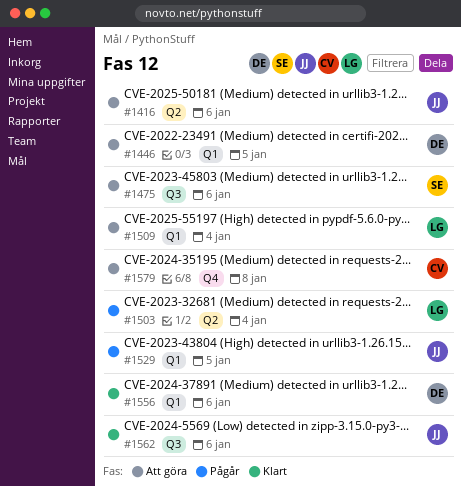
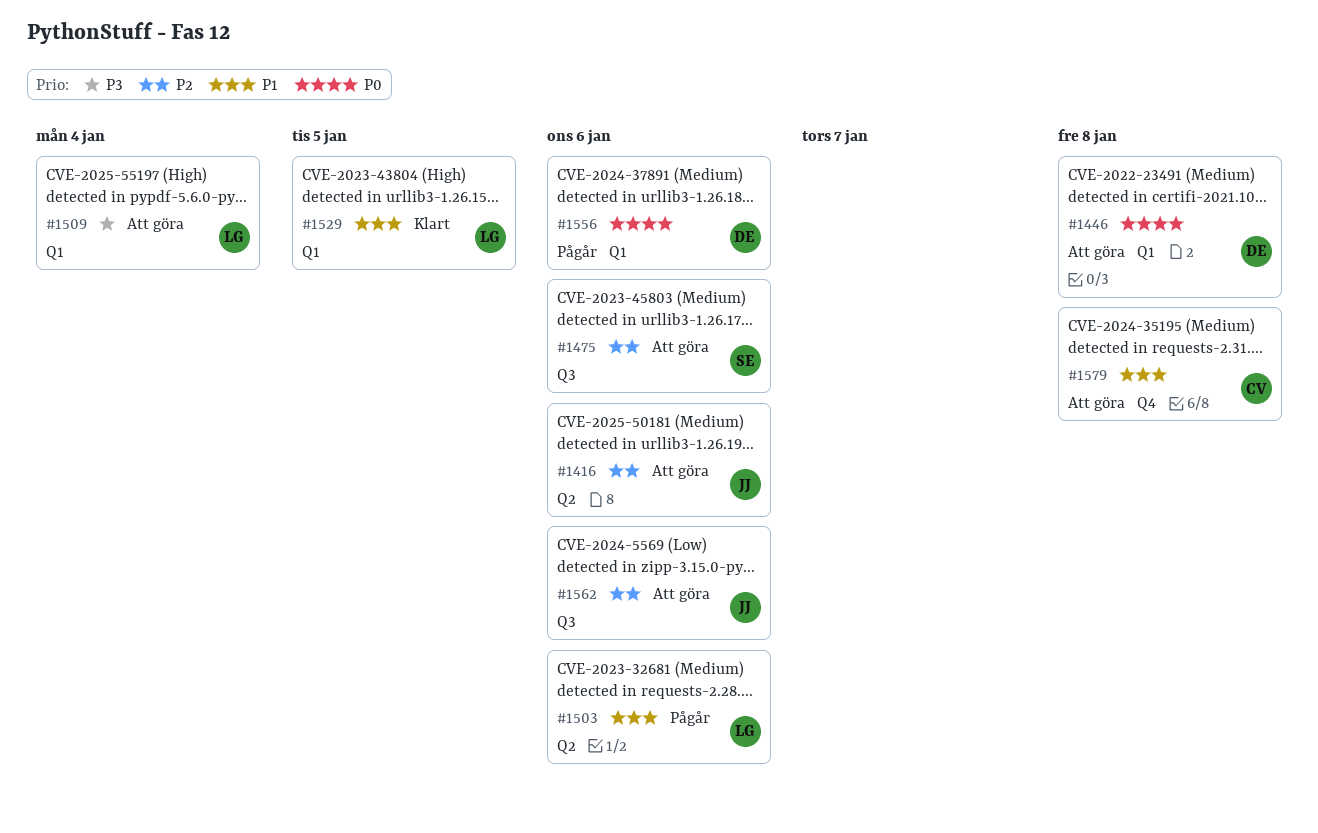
#1446, due: Jan 5 -> Jan 8
#1503, due: Jan 4 -> Jan 6
#1529, status: Pågår -> Klart
#1529, owner: JJ -> LG
#1556, status: Klart -> Pågår
#1562, status: Klart -> Att göra

